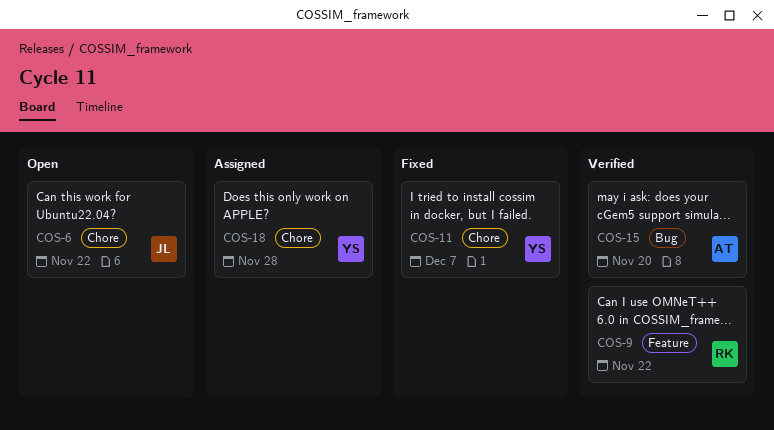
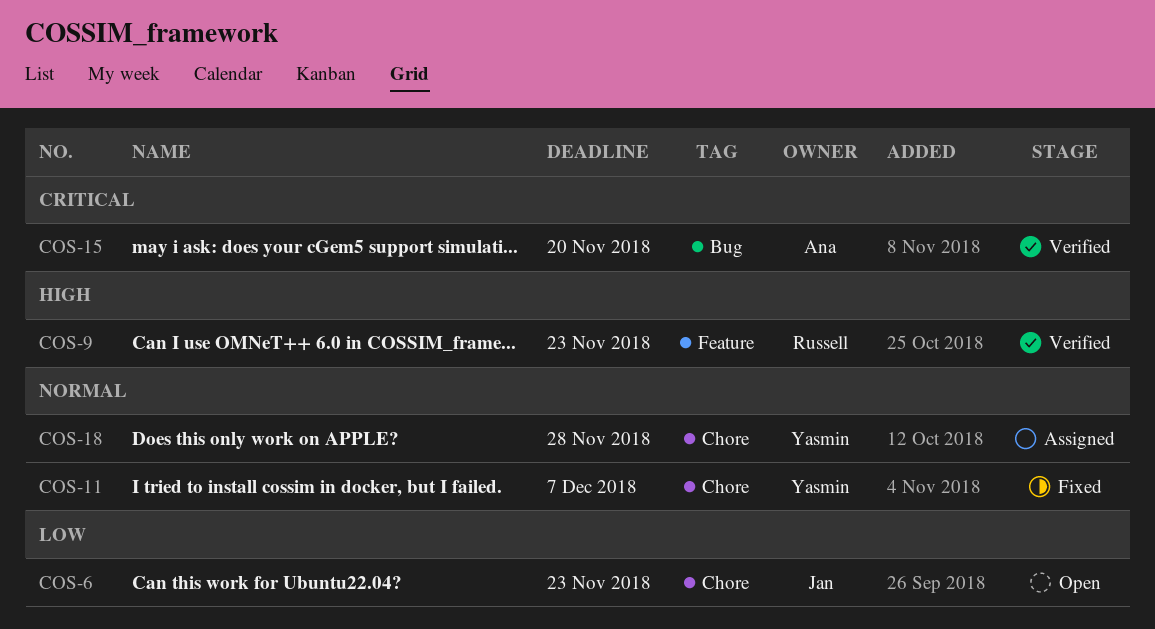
COS-6, due: Nov 22 -> Nov 23
COS-9, due: Nov 22 -> Nov 23

